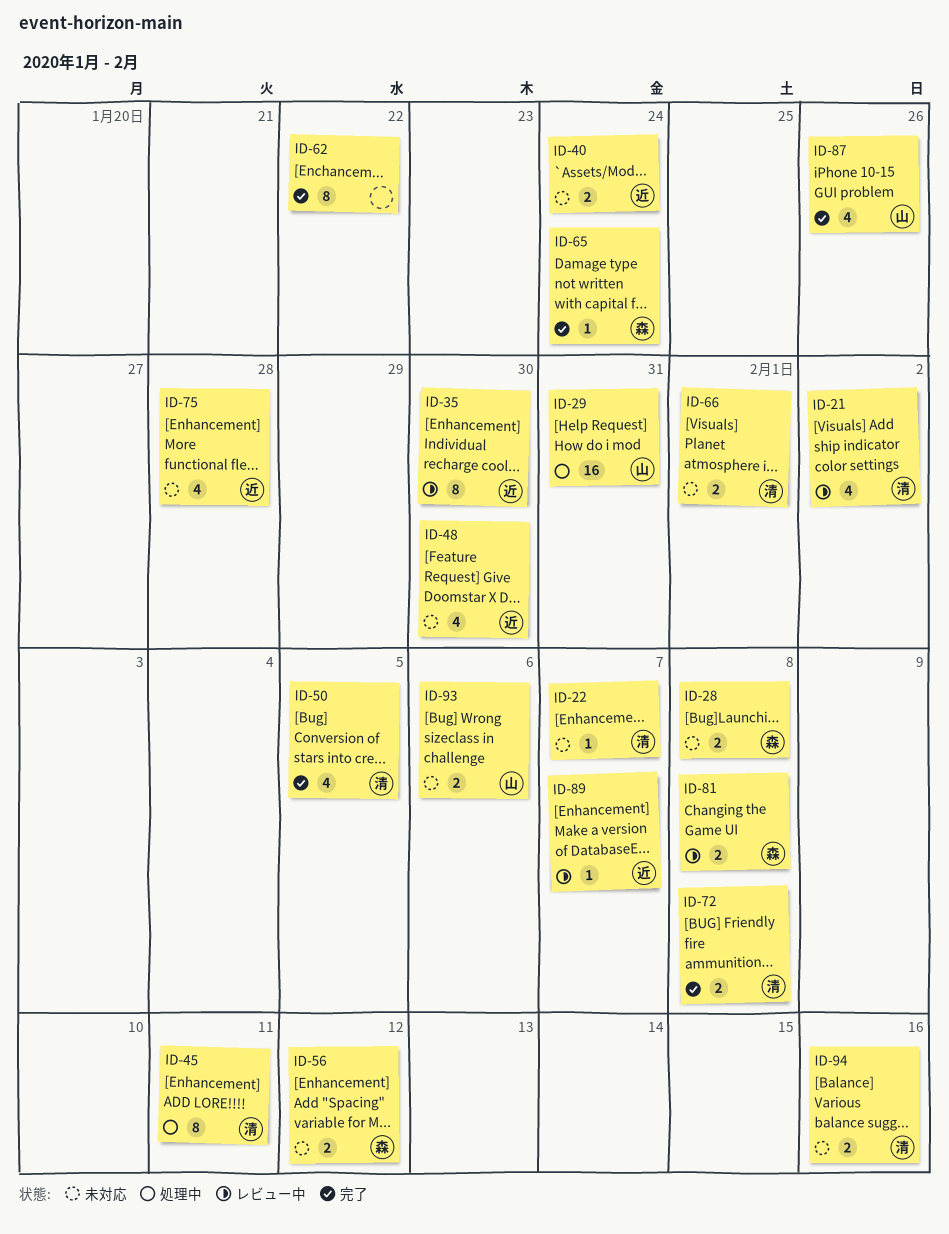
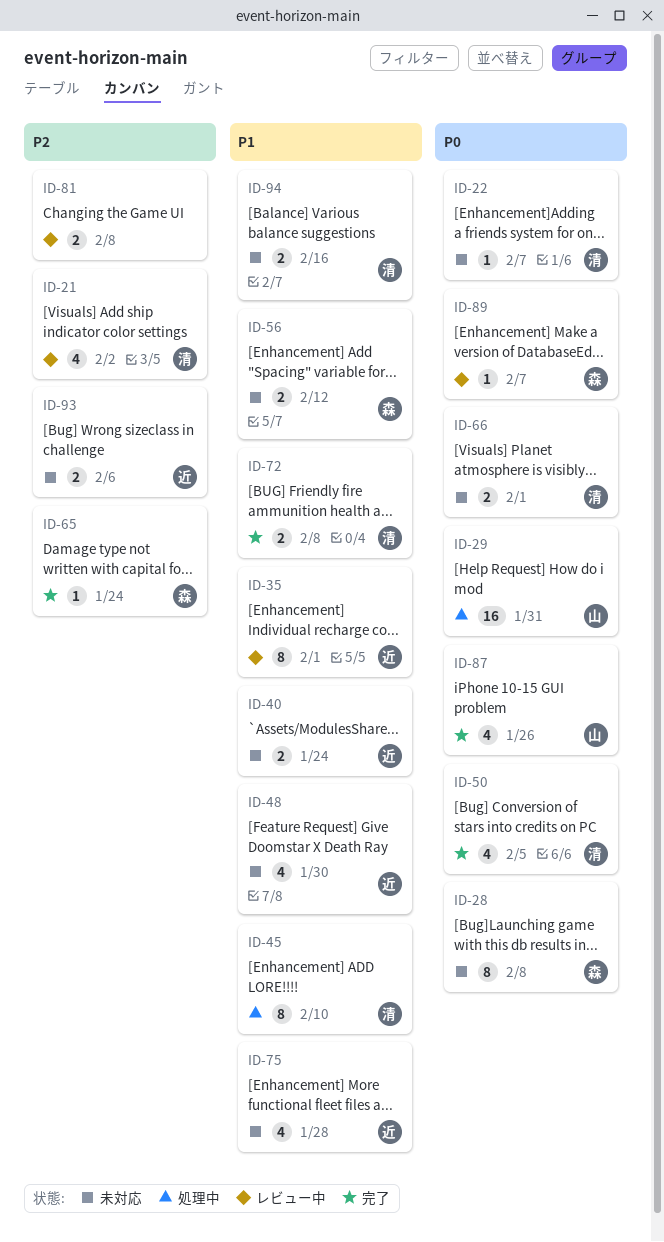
ID-28, estimate: 2 -> 8
ID-35, due: Jan 30 -> Feb 1
ID-45, due: Feb 11 -> Feb 10
ID-62: present -> none
ID-81, owner: 森 -> none
ID-89, owner: 近 -> 森
ID-93, owner: 山 -> 近

